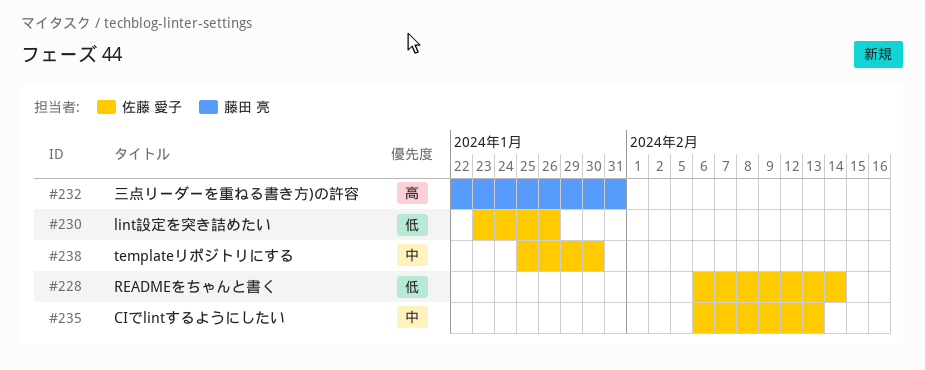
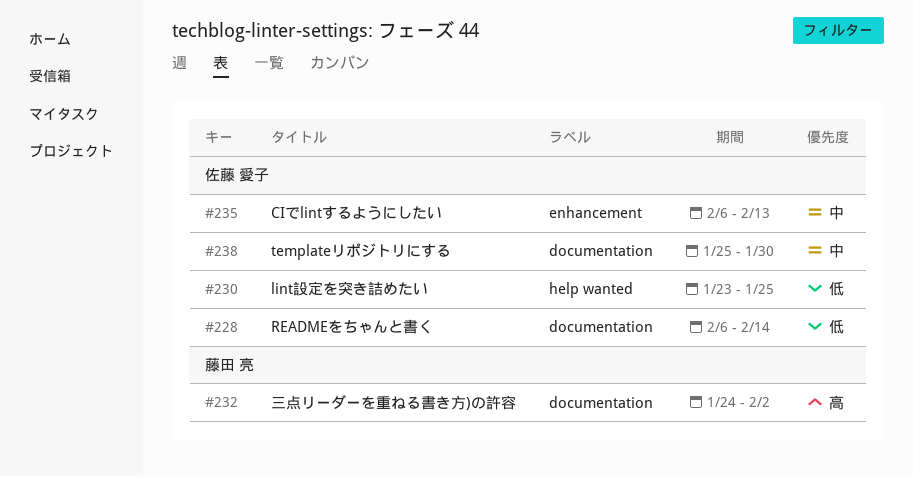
#230, due: Jan 26 -> Jan 25
#232, start: Jan 22 -> Jan 24
#232, due: Jan 31 -> Feb 2

